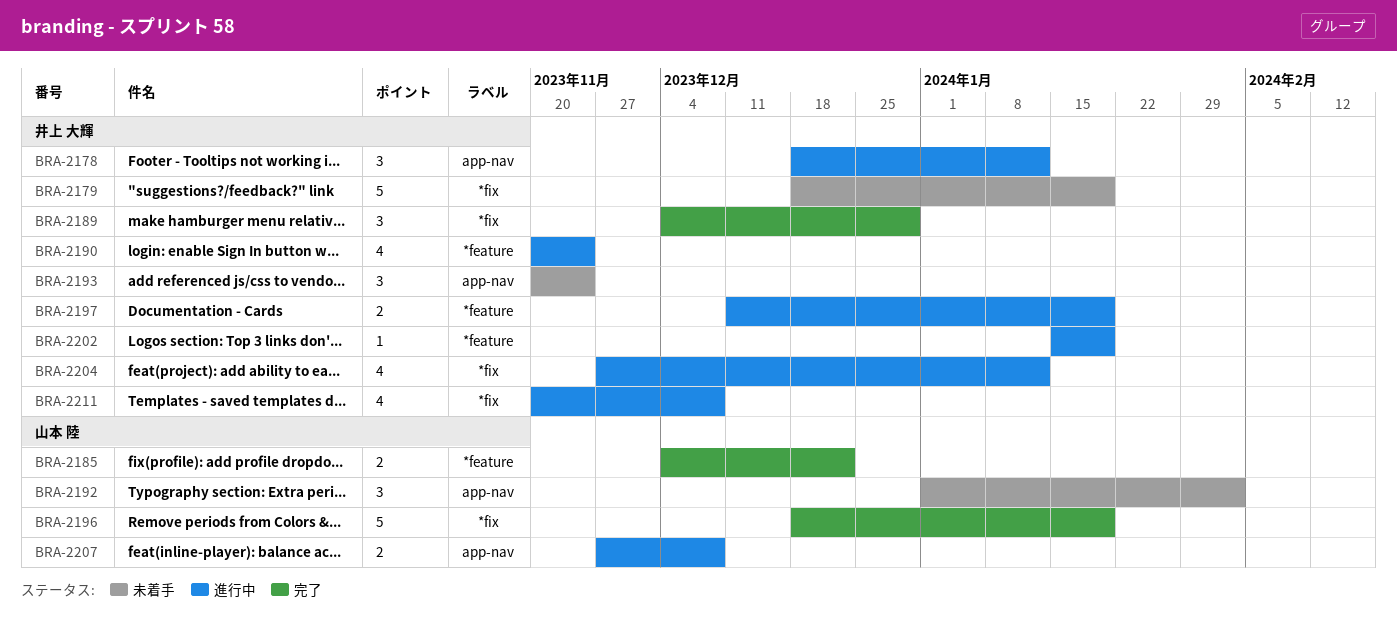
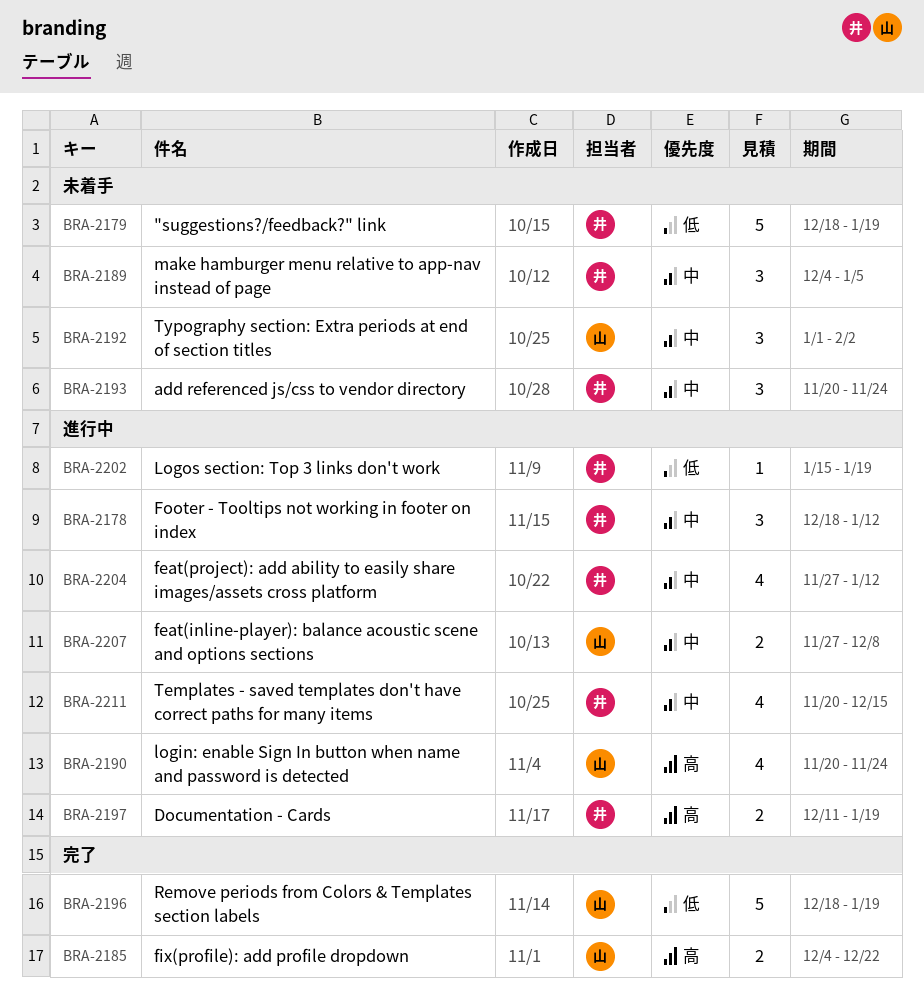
BRA-2189, status: 完了 -> 未着手
BRA-2189, due: Dec 29 -> Jan 5
BRA-2190, owner: 井上 大輝 -> 山本 陸
BRA-2211, due: Dec 8 -> Dec 15

